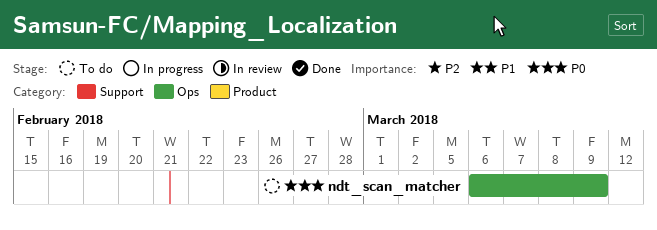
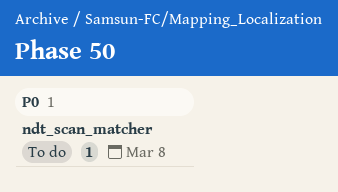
ndt_scan_matcher, due: Mar 9 -> Mar 8

